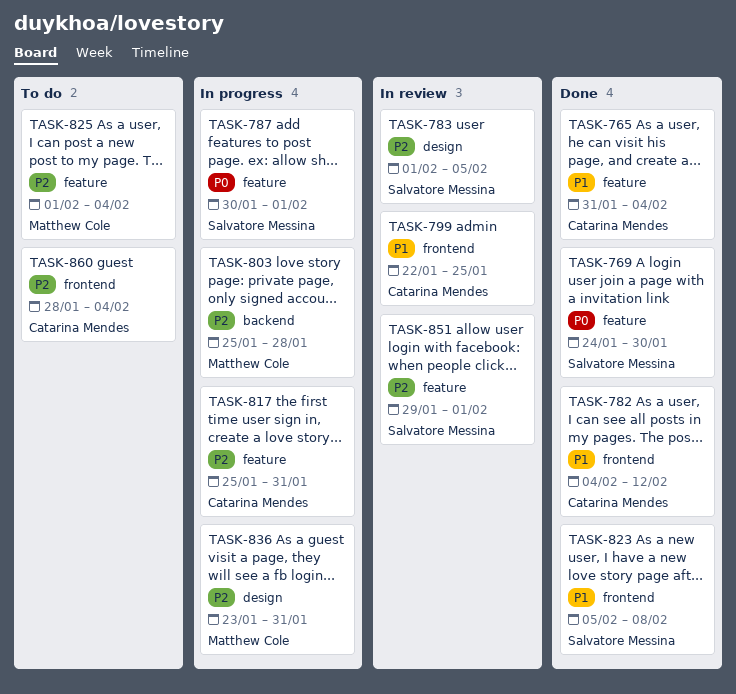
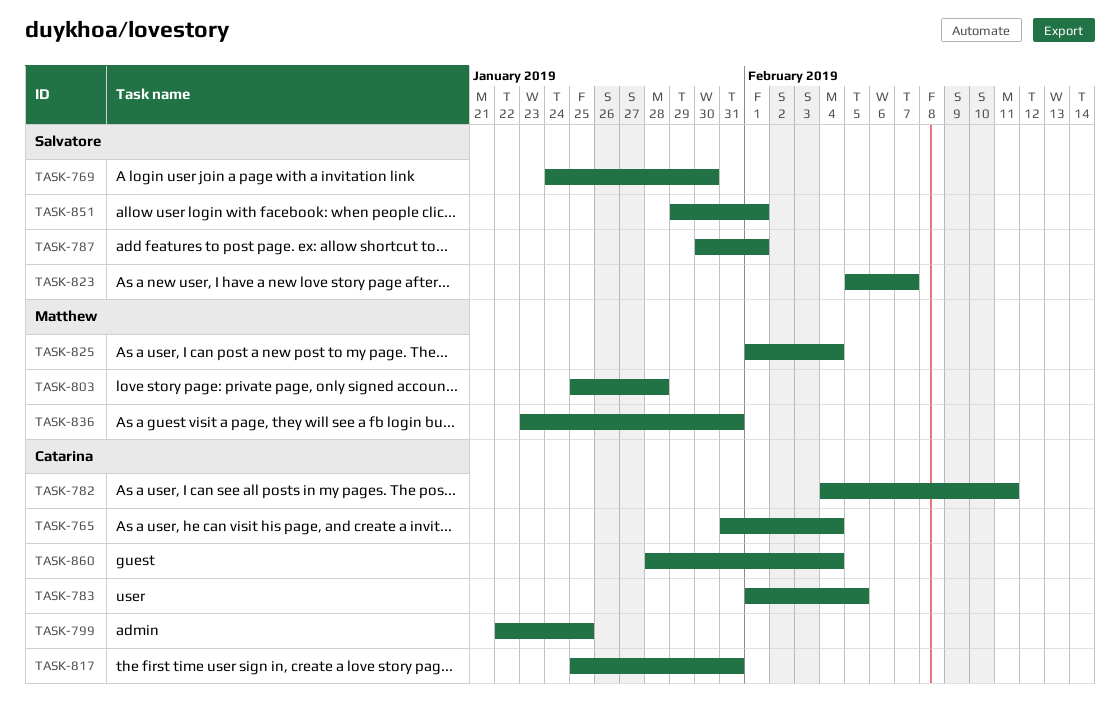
TASK-782, due: Feb 12 -> Feb 11
TASK-783, owner: Salvatore Messina -> Catarina Mendes
TASK-823, due: Feb 8 -> Feb 7

